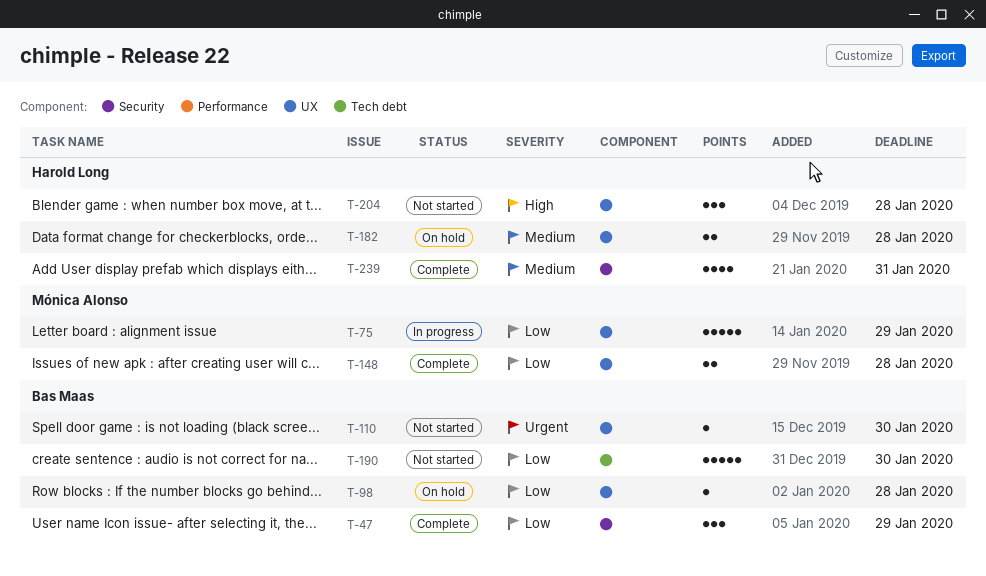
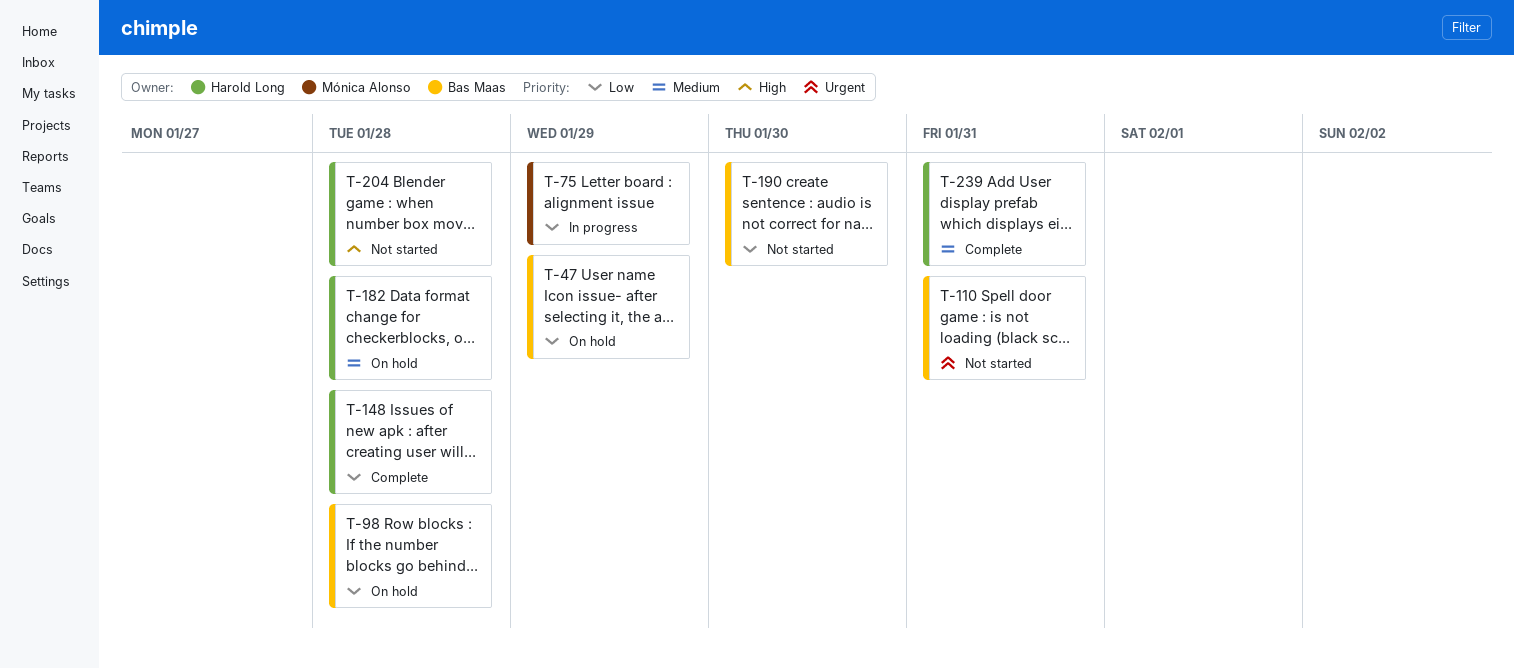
T-47, status: Complete -> On hold
T-110, due: Jan 30 -> Jan 31
T-148, owner: Mónica Alonso -> Harold Long

